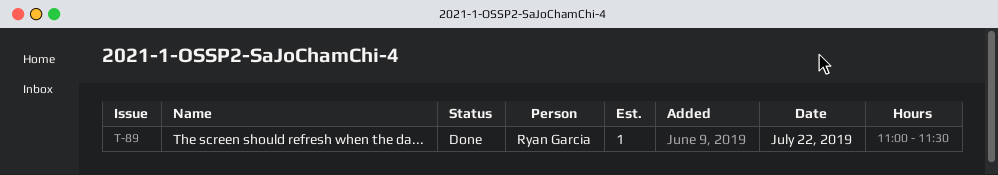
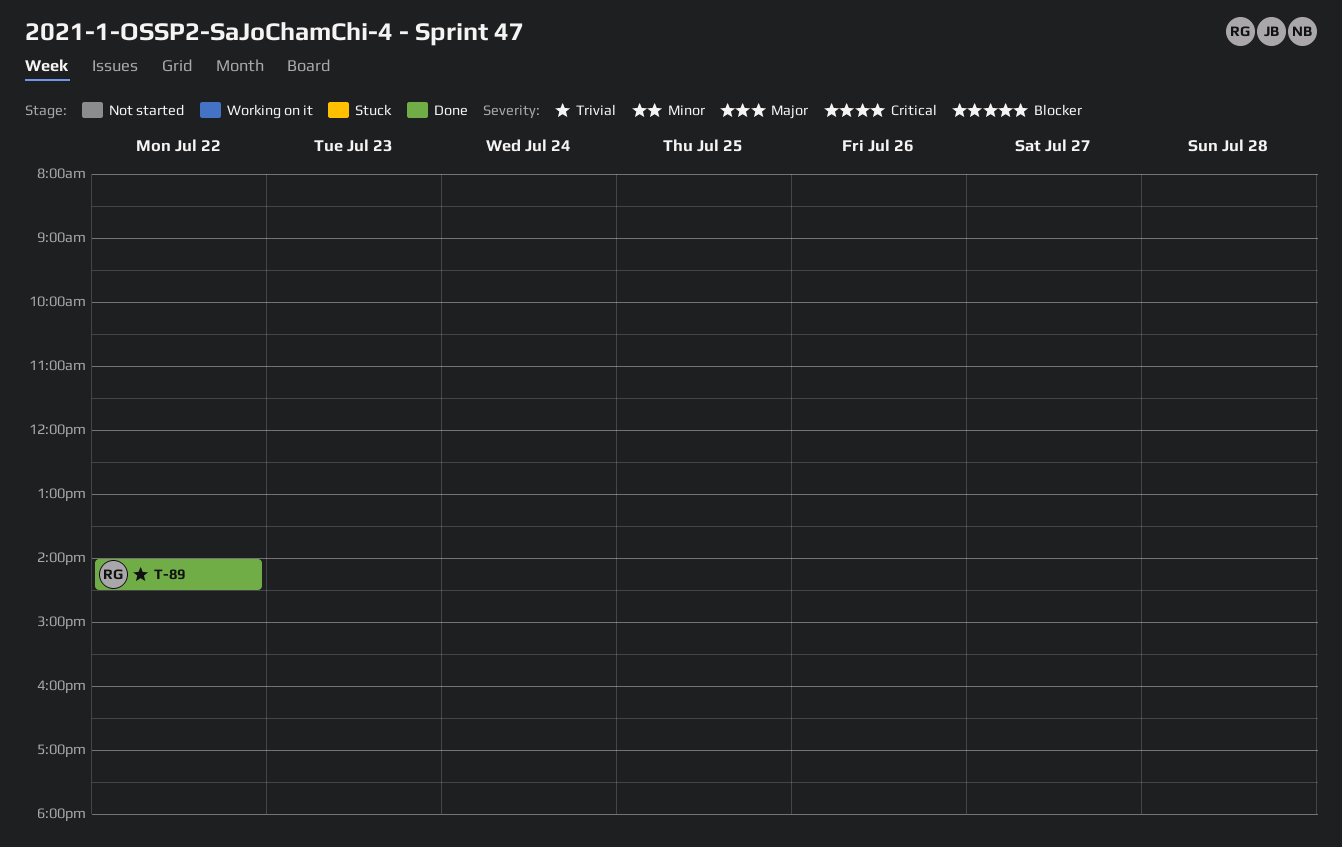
T-89, begins: 11:00 -> 14:00
T-89, ends: 11:30 -> 14:30

